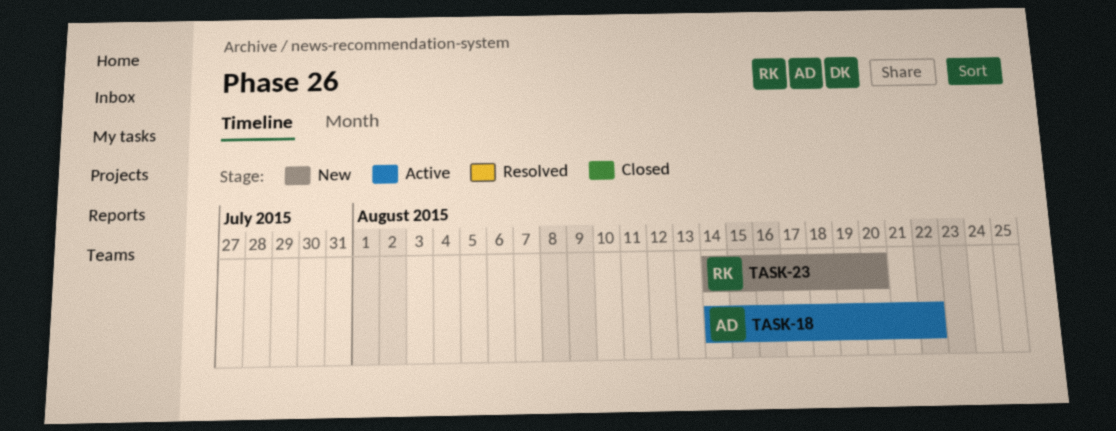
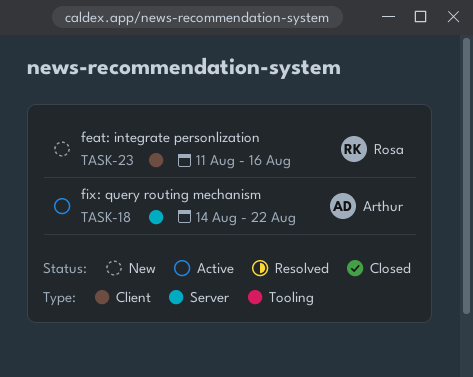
TASK-23, start: Aug 14 -> Aug 11
TASK-23, due: Aug 20 -> Aug 16

